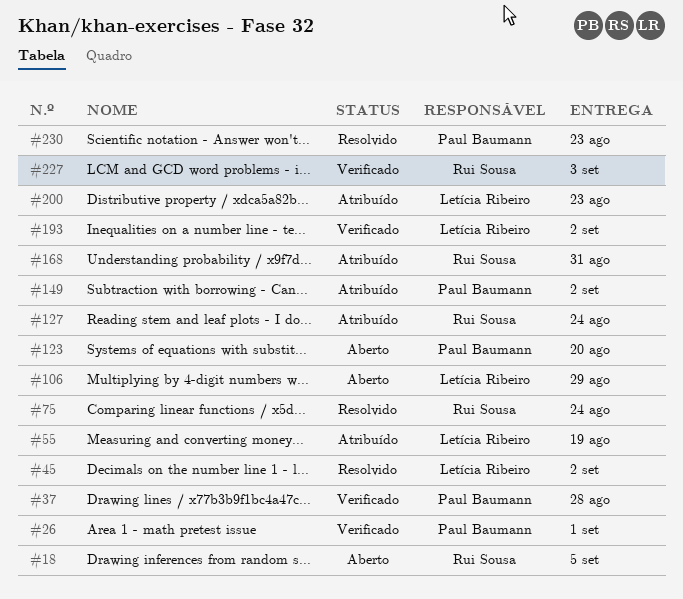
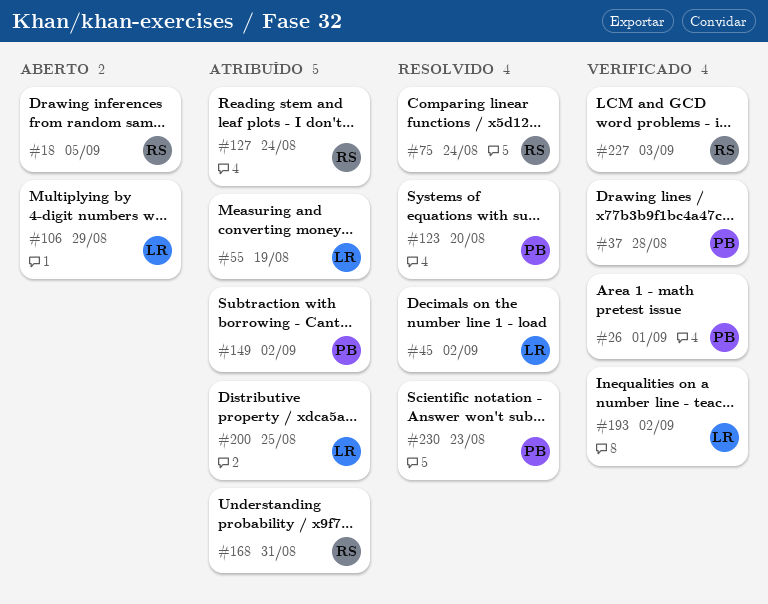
#123, status: Aberto -> Resolvido
#200, due: Aug 23 -> Aug 25

